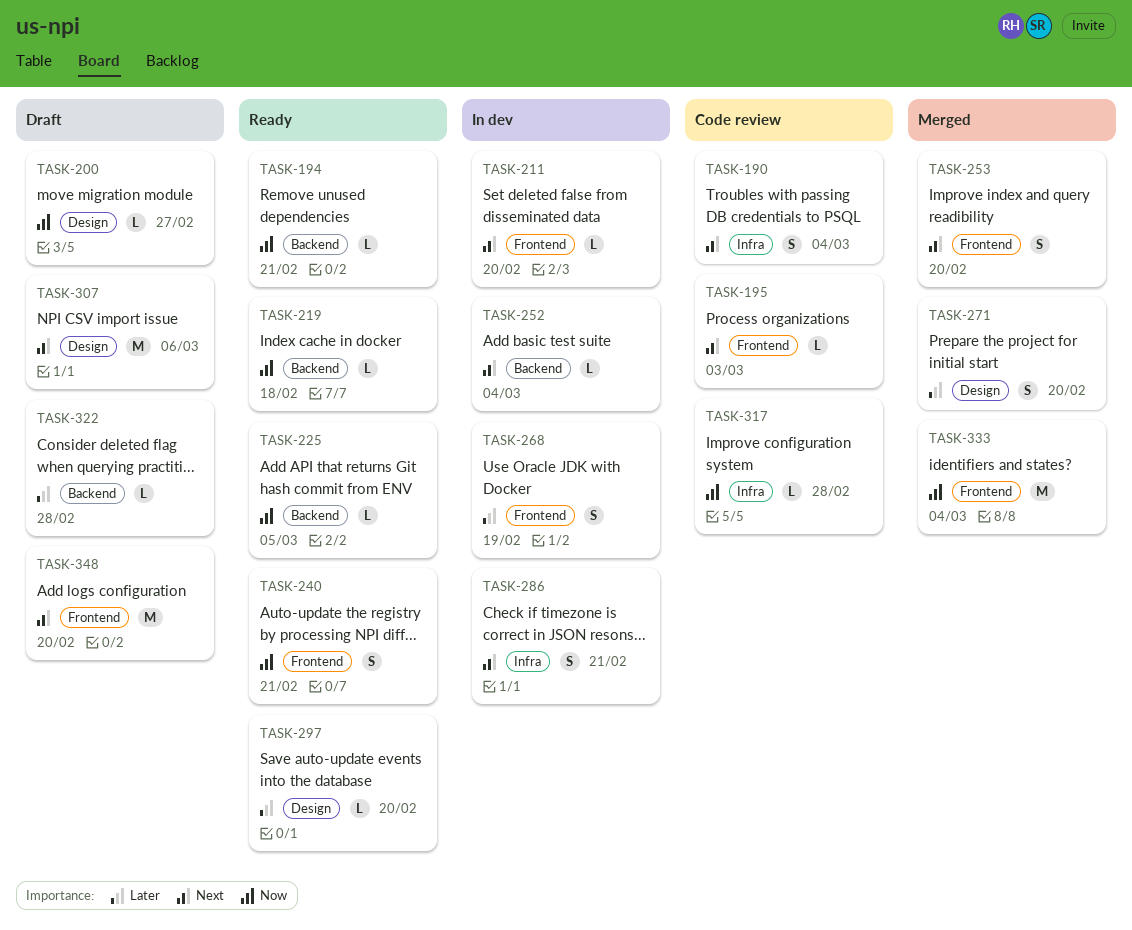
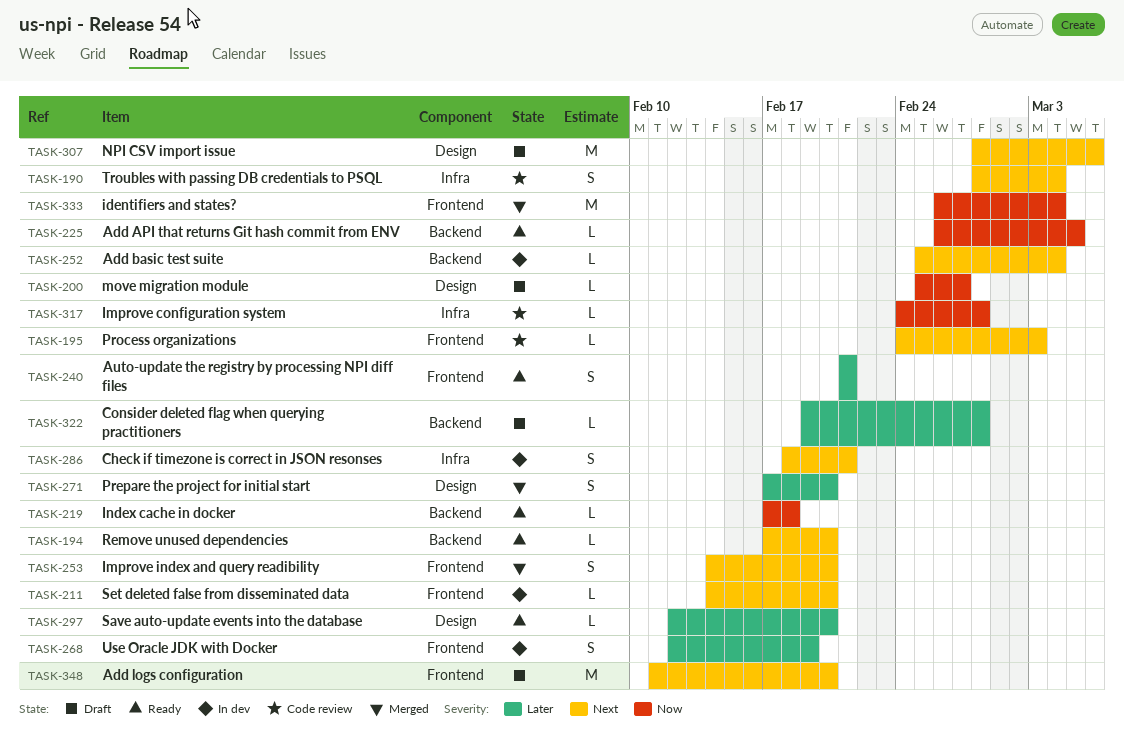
TASK-194, priority: Now -> Next
TASK-194, due: Feb 21 -> Feb 20
TASK-240, priority: Now -> Later

